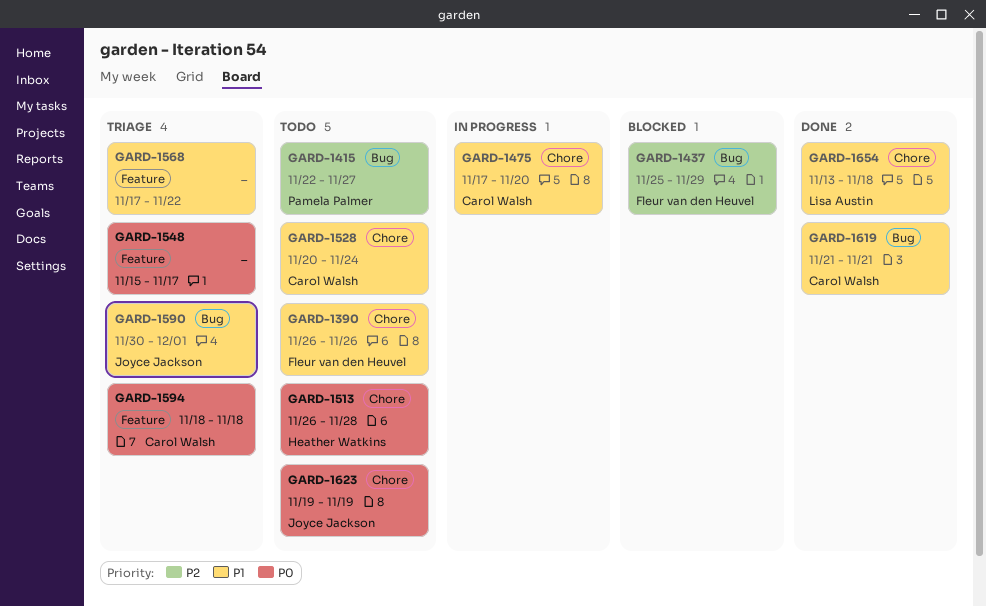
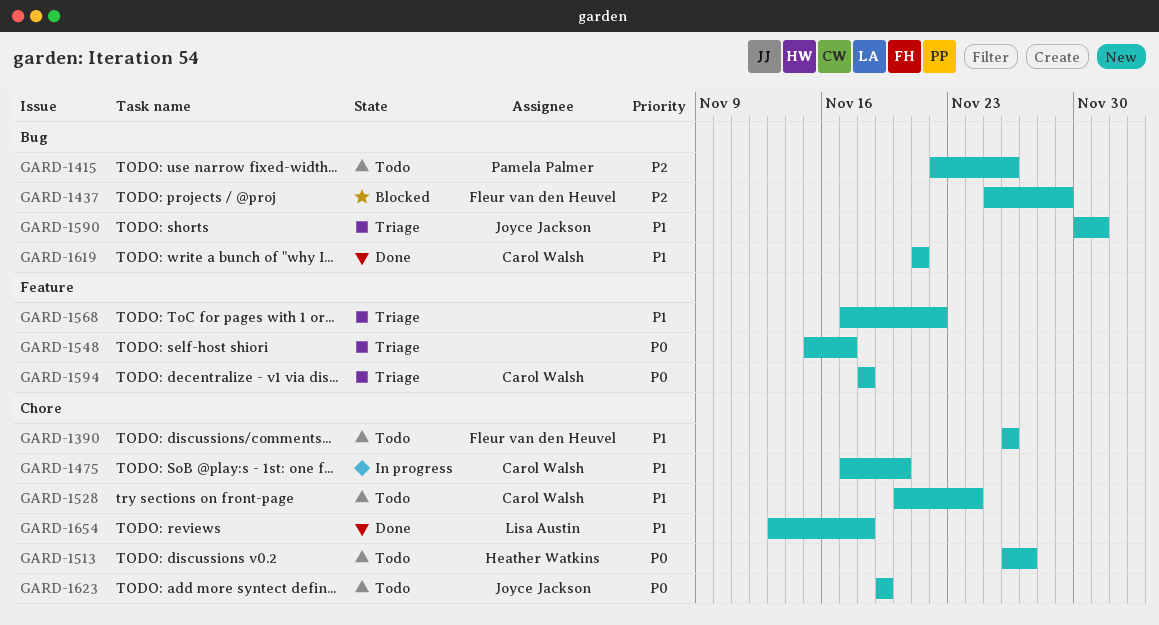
GARD-1415, due: Nov 27 -> Nov 26
GARD-1513, due: Nov 28 -> Nov 27

